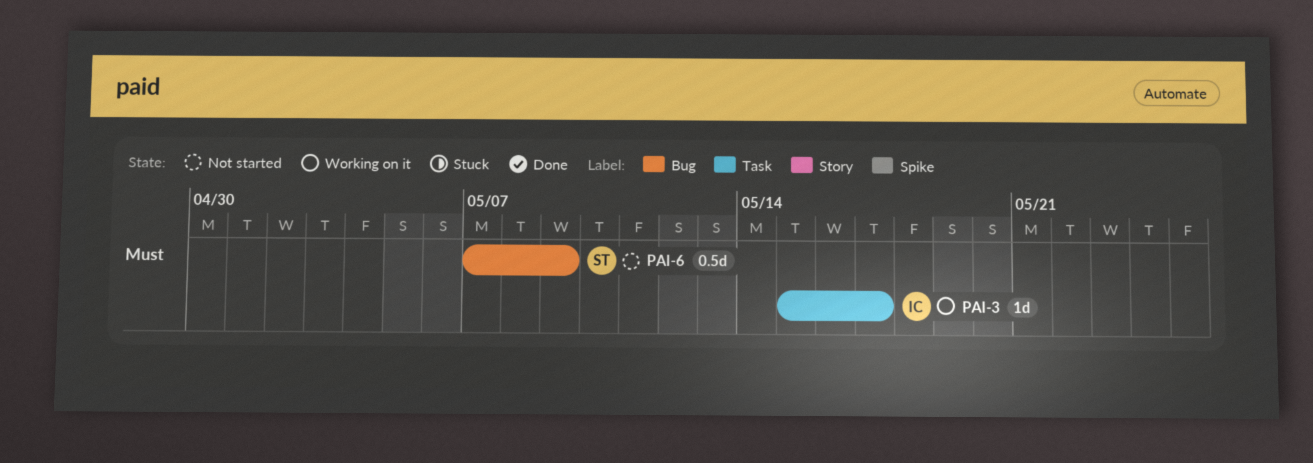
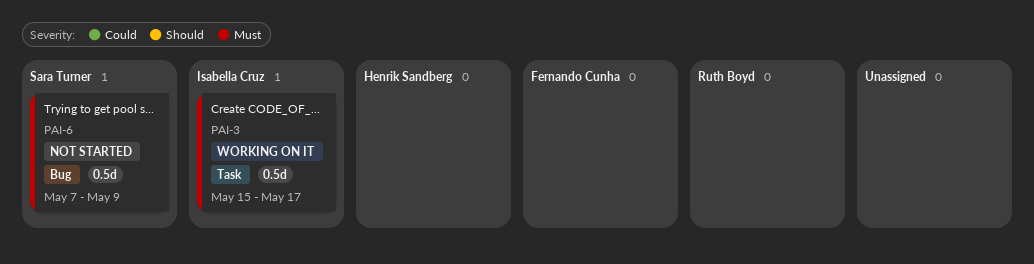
PAI-3, estimate: 1d -> 0.5d

